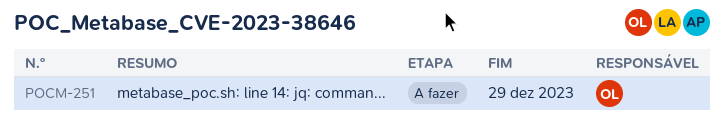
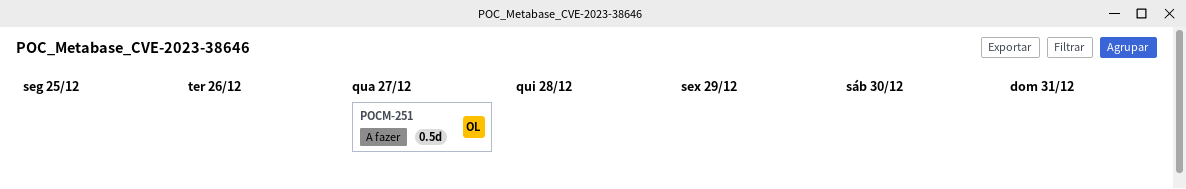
POCM-251, due: Dec 29 -> Dec 27

